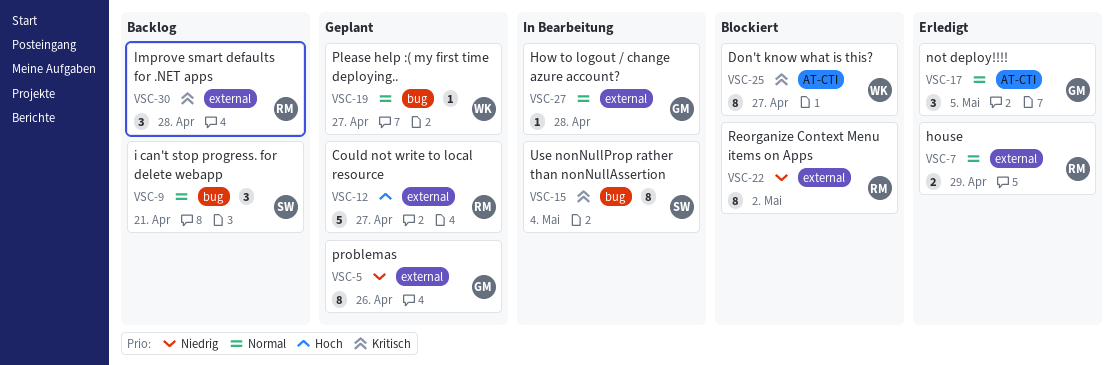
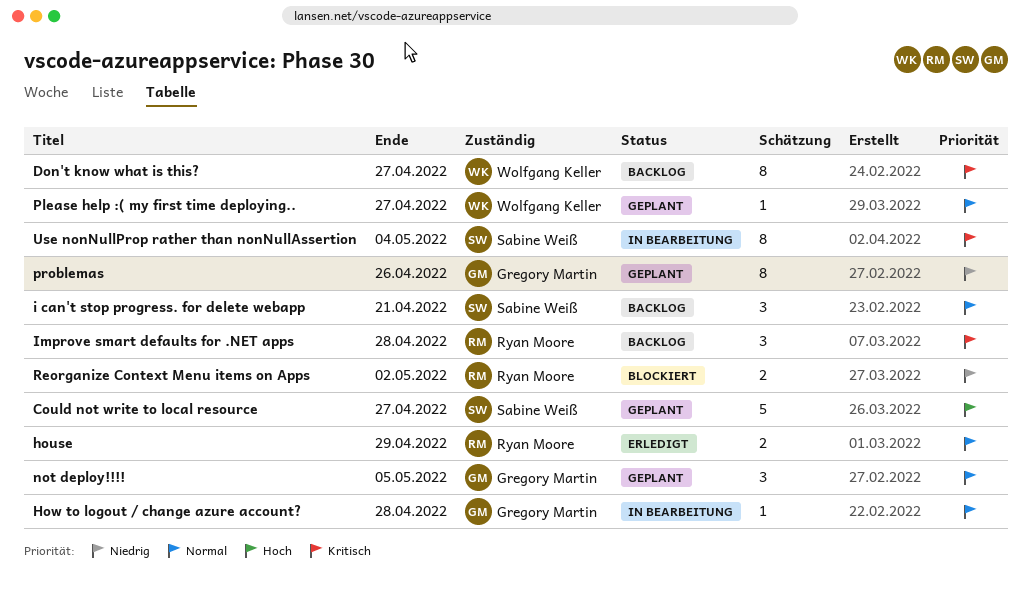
Could not write to local resource, owner: Ryan Moore -> Sabine Weiß
Don't know what is this?, status: Blockiert -> Backlog
not deploy!!!!, status: Erledigt -> Geplant
Reorganize Context Menu items on Apps, estimate: 8 -> 2

